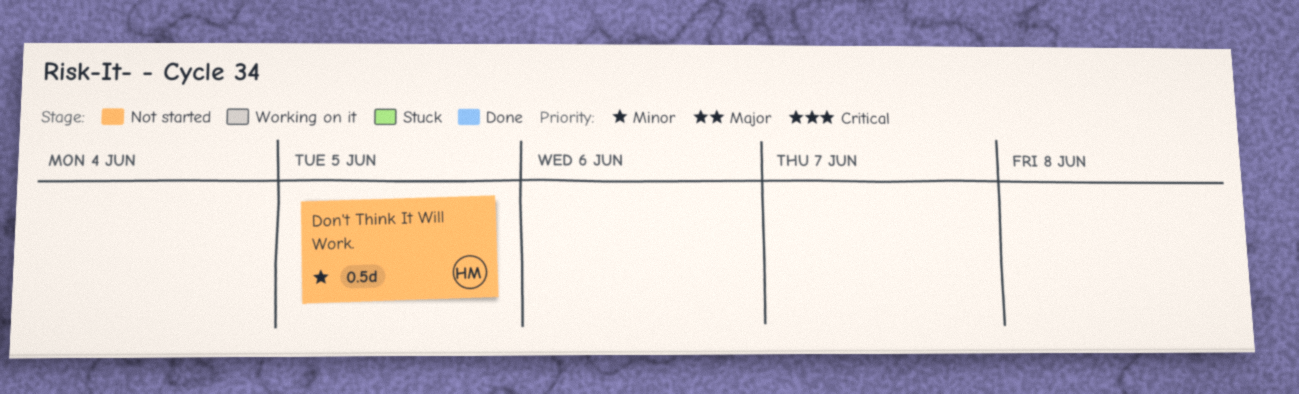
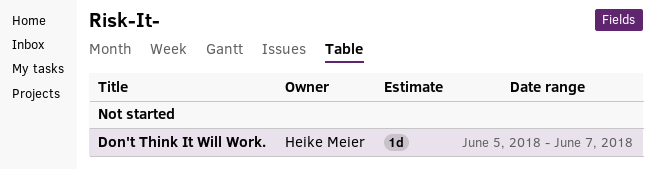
Don't Think It Will Work., estimate: 0.5d -> 1d
Don't Think It Will Work., due: Jun 5 -> Jun 7

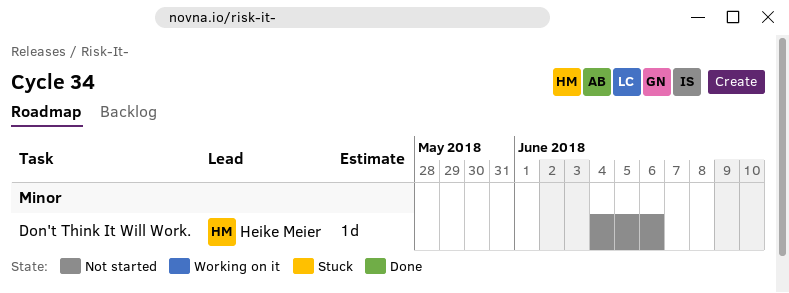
Don't Think It Will Work., start: Jun 5 -> Jun 4
Don't Think It Will Work., due: Jun 7 -> Jun 6

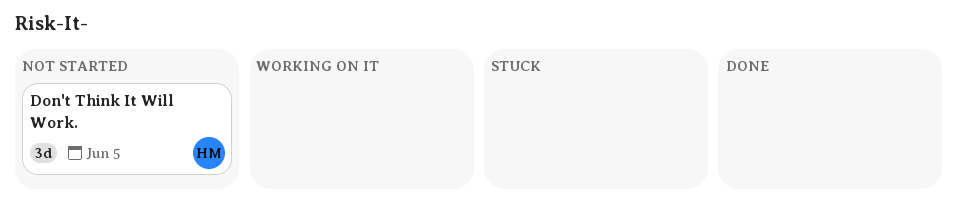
Don't Think It Will Work., estimate: 1d -> 3d
Don't Think It Will Work., due: Jun 6 -> Jun 5

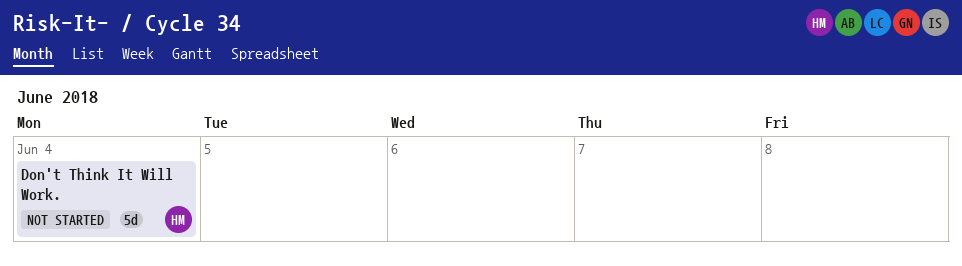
Don't Think It Will Work., estimate: 3d -> 5d
Don't Think It Will Work., due: Jun 5 -> Jun 4

